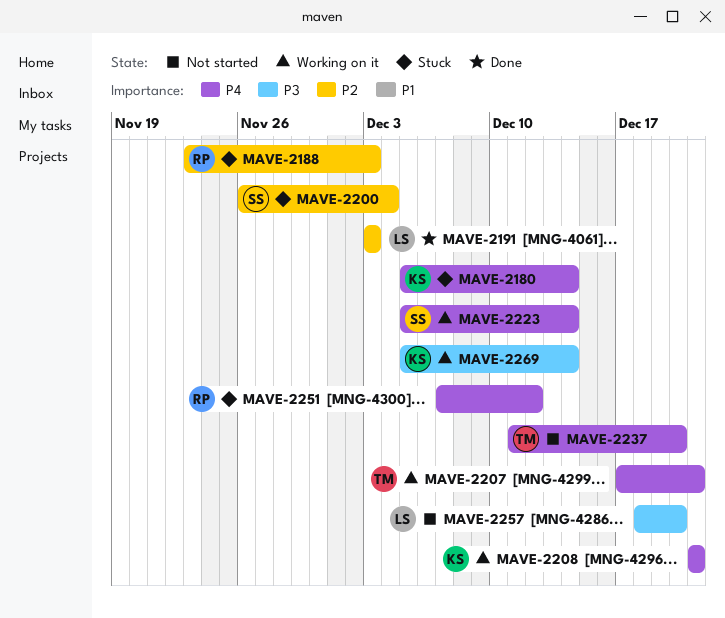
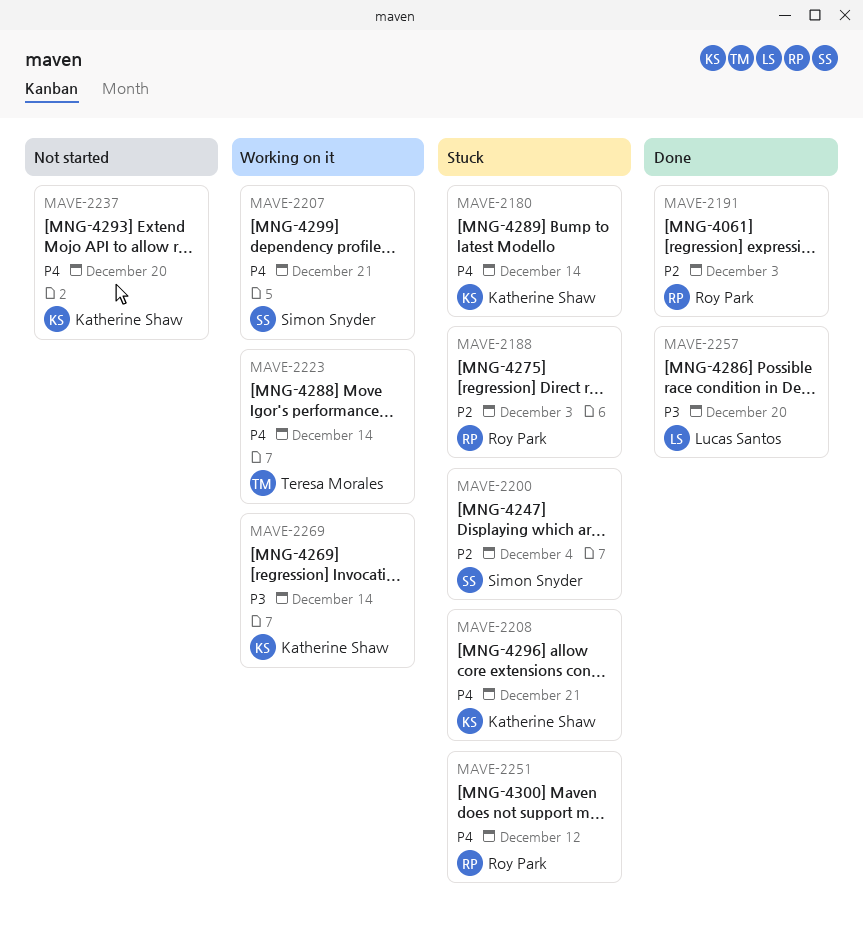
MAVE-2191, owner: Lucas Santos -> Roy Park
MAVE-2207, owner: Teresa Morales -> Simon Snyder
MAVE-2208, status: Working on it -> Stuck
MAVE-2223, owner: Simon Snyder -> Teresa Morales
MAVE-2237, owner: Teresa Morales -> Katherine Shaw
MAVE-2257, status: Not started -> Done

